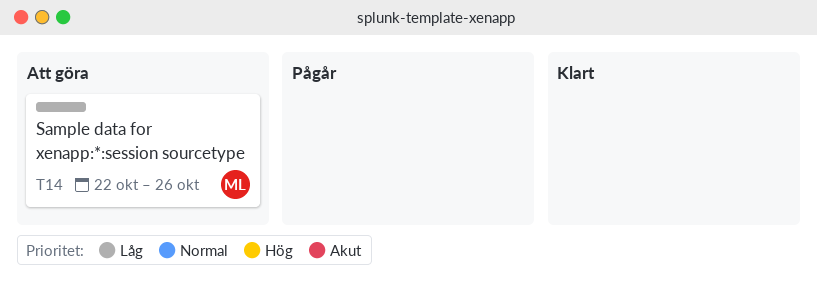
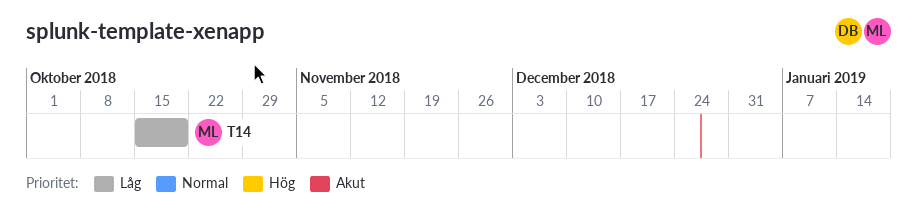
T14, start: Oct 22 -> Oct 15
T14, due: Oct 26 -> Oct 19

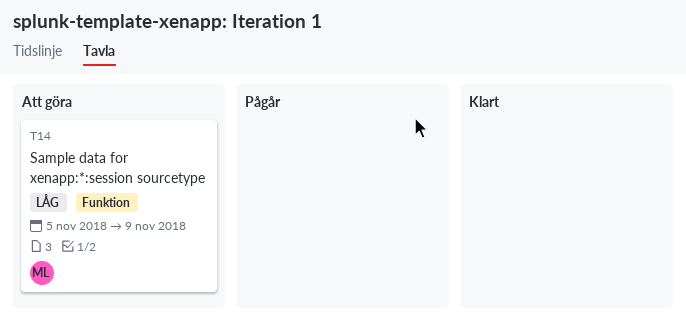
T14, start: Oct 15 -> Nov 5
T14, due: Oct 19 -> Nov 9

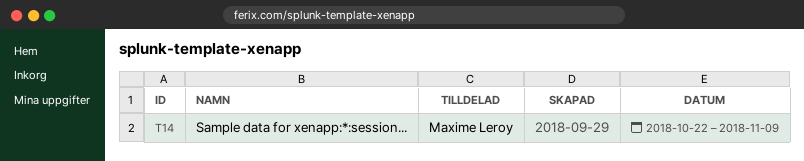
T14, start: Nov 5 -> Oct 22

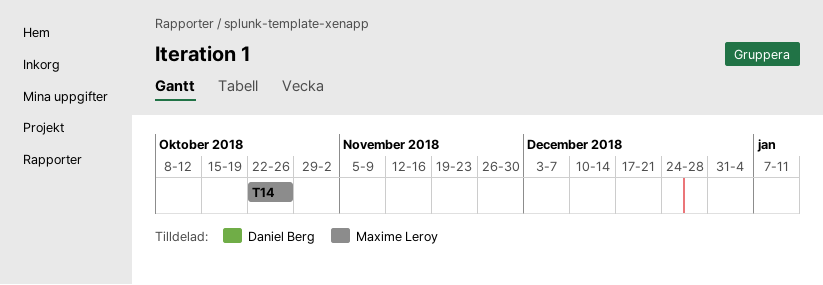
T14, due: Nov 9 -> Oct 26

